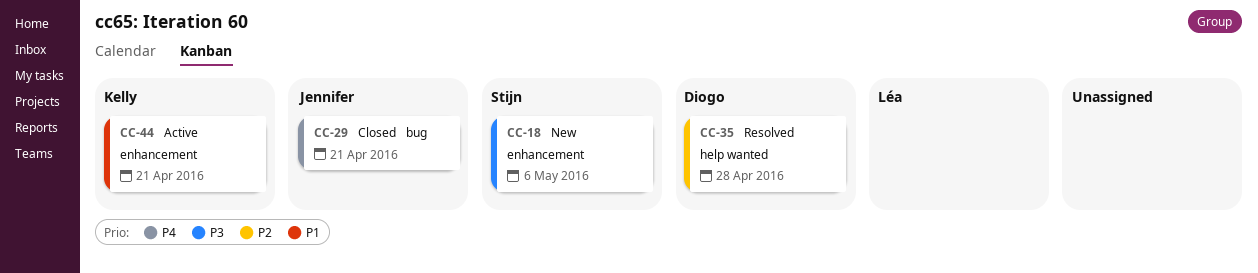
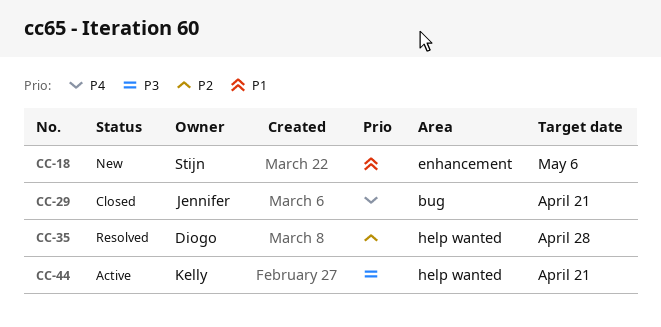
CC-18, priority: P3 -> P1
CC-44, priority: P1 -> P3
CC-44, label: enhancement -> help wanted

